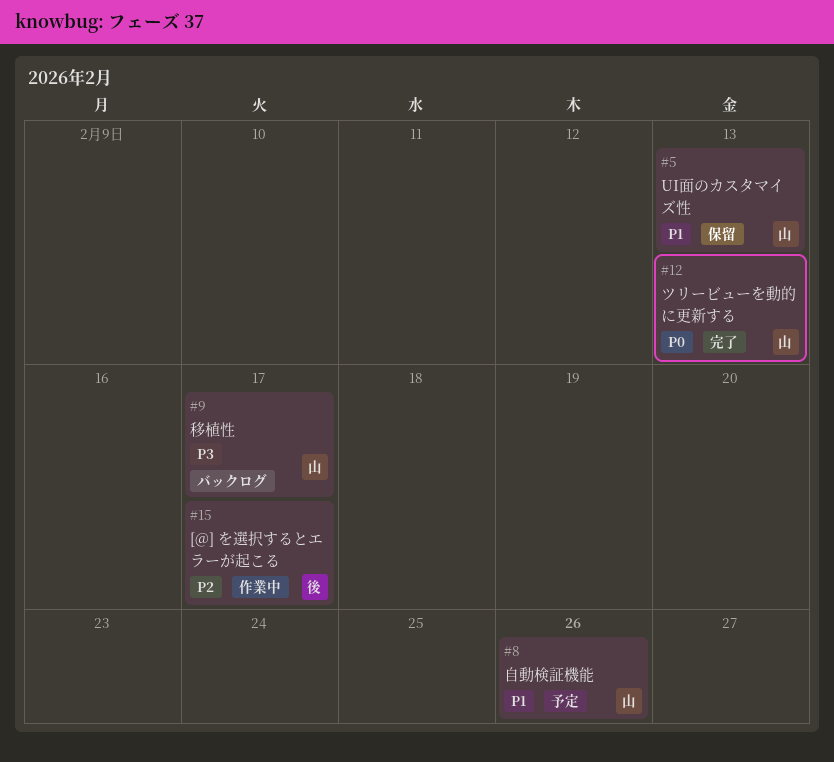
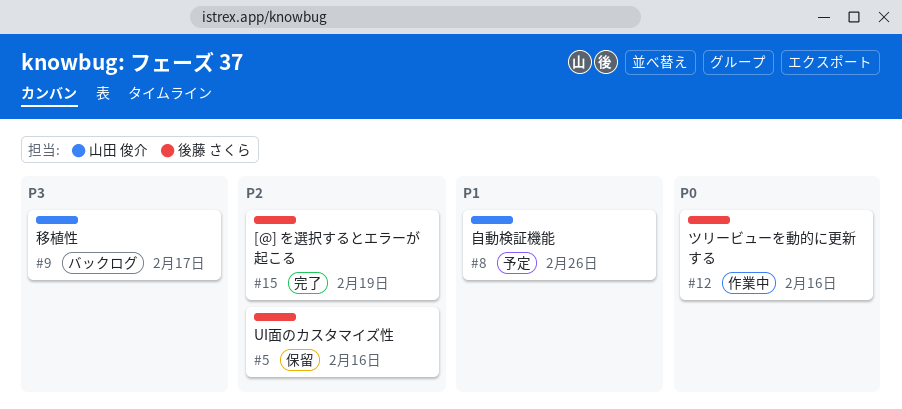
#5, owner: 山田 俊介 -> 後藤 さくら
#5, priority: P1 -> P2
#5, due: Feb 13 -> Feb 16
#12, status: 完了 -> 作業中
#12, owner: 山田 俊介 -> 後藤 さくら
#12, due: Feb 13 -> Feb 16
#15, status: 作業中 -> 完了
#15, due: Feb 17 -> Feb 19

